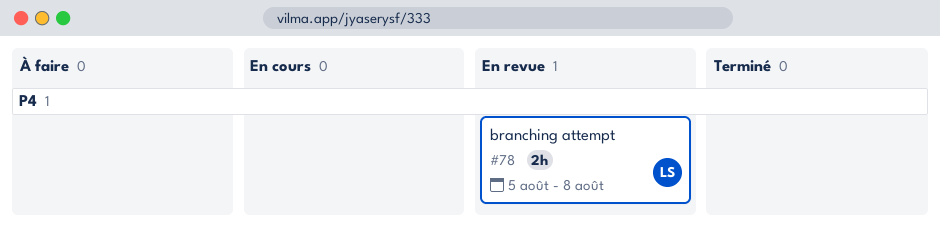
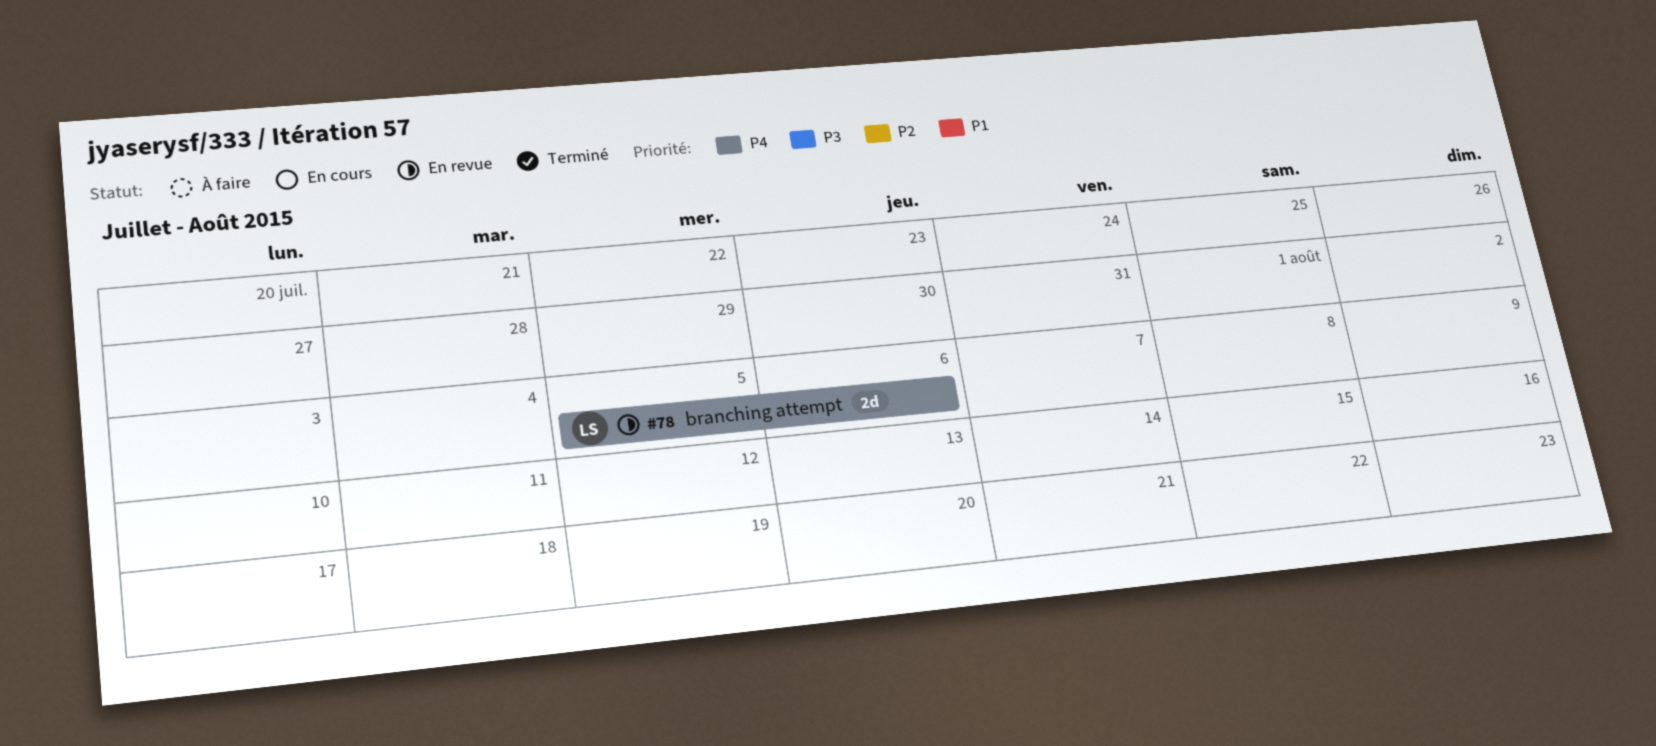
#78, estimate: 2h -> 2d
#78, due: Aug 8 -> Aug 6

